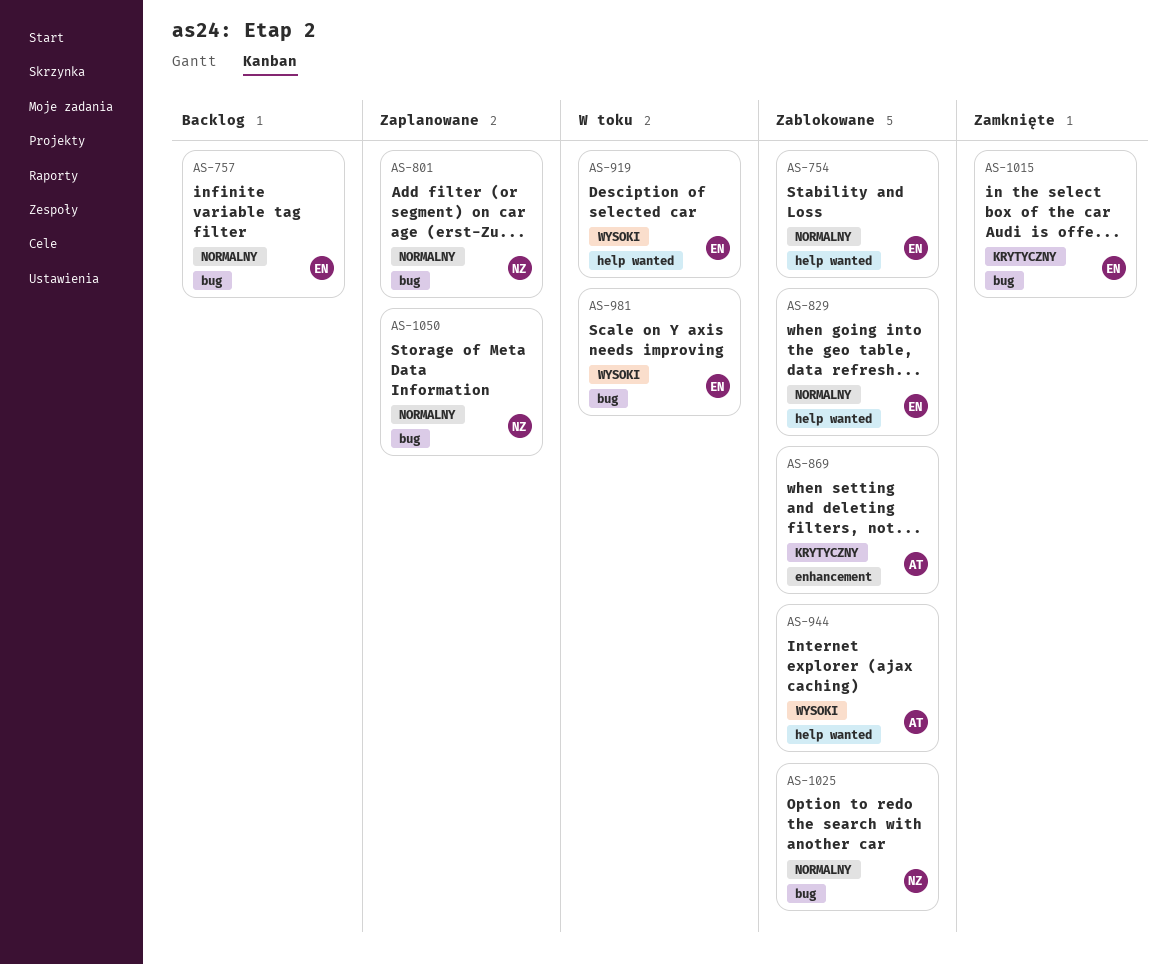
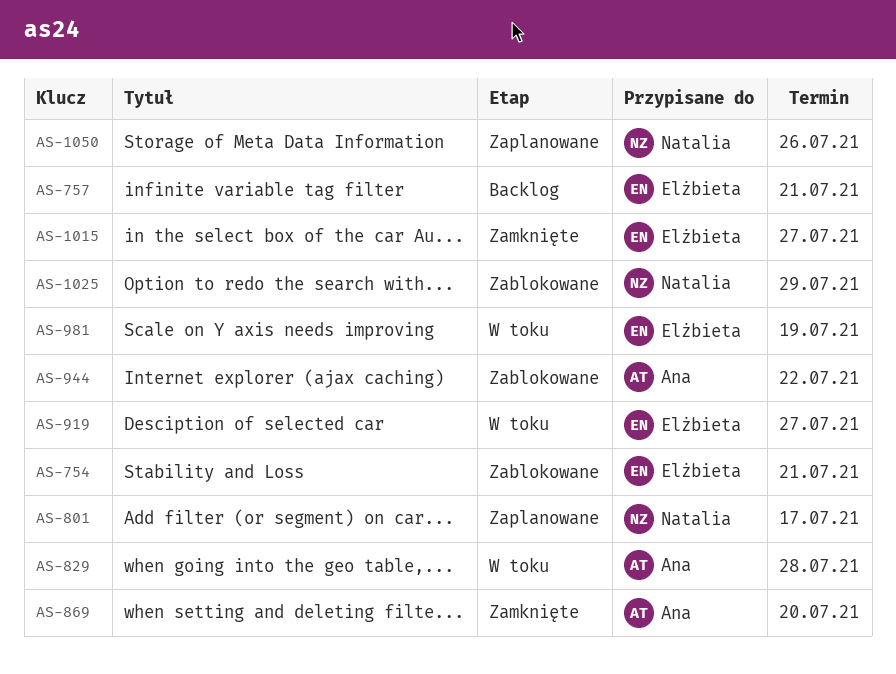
AS-829, status: Zablokowane -> W toku
AS-829, owner: Elżbieta -> Ana
AS-869, status: Zablokowane -> Zamknięte

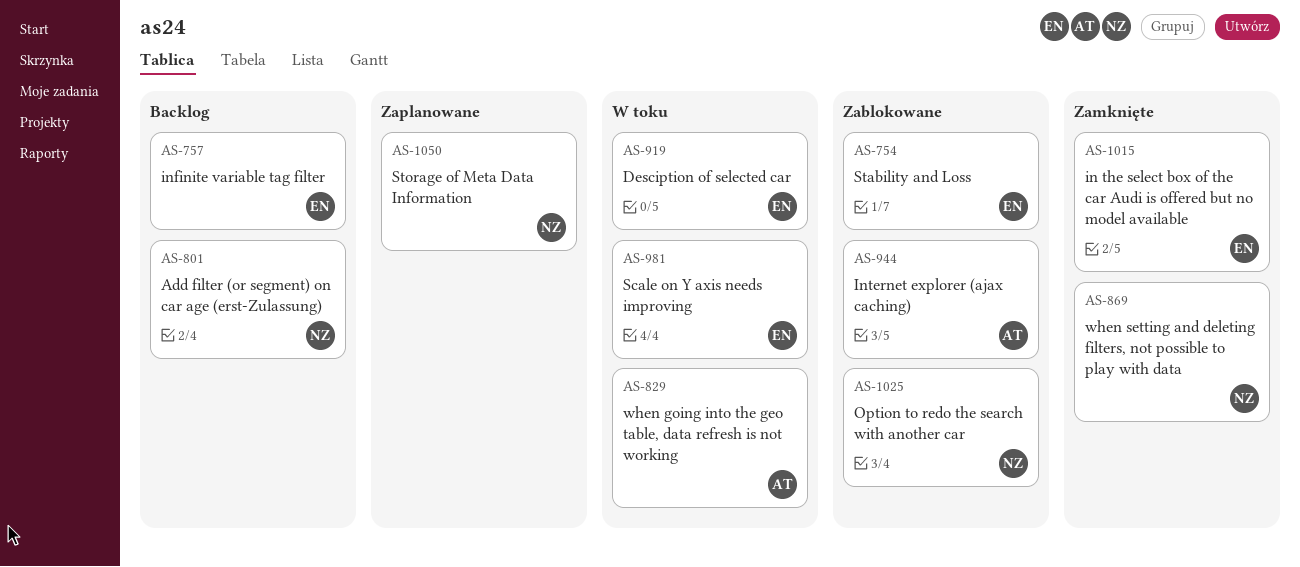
AS-801, status: Zaplanowane -> Backlog
AS-869, owner: Ana -> Natalia

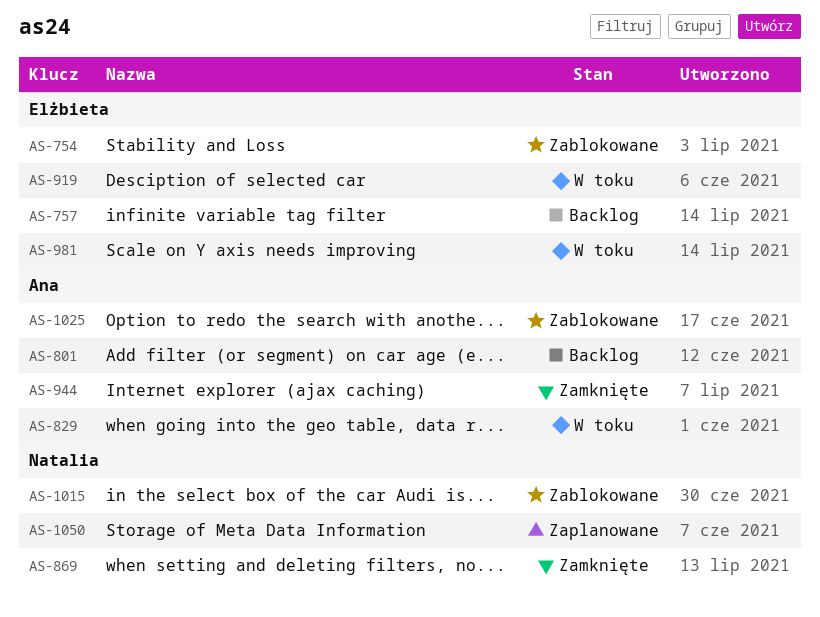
AS-801, owner: Natalia -> Ana
AS-944, status: Zablokowane -> Zamknięte
AS-1015, status: Zamknięte -> Zablokowane
AS-1015, owner: Elżbieta -> Natalia
AS-1025, owner: Natalia -> Ana

